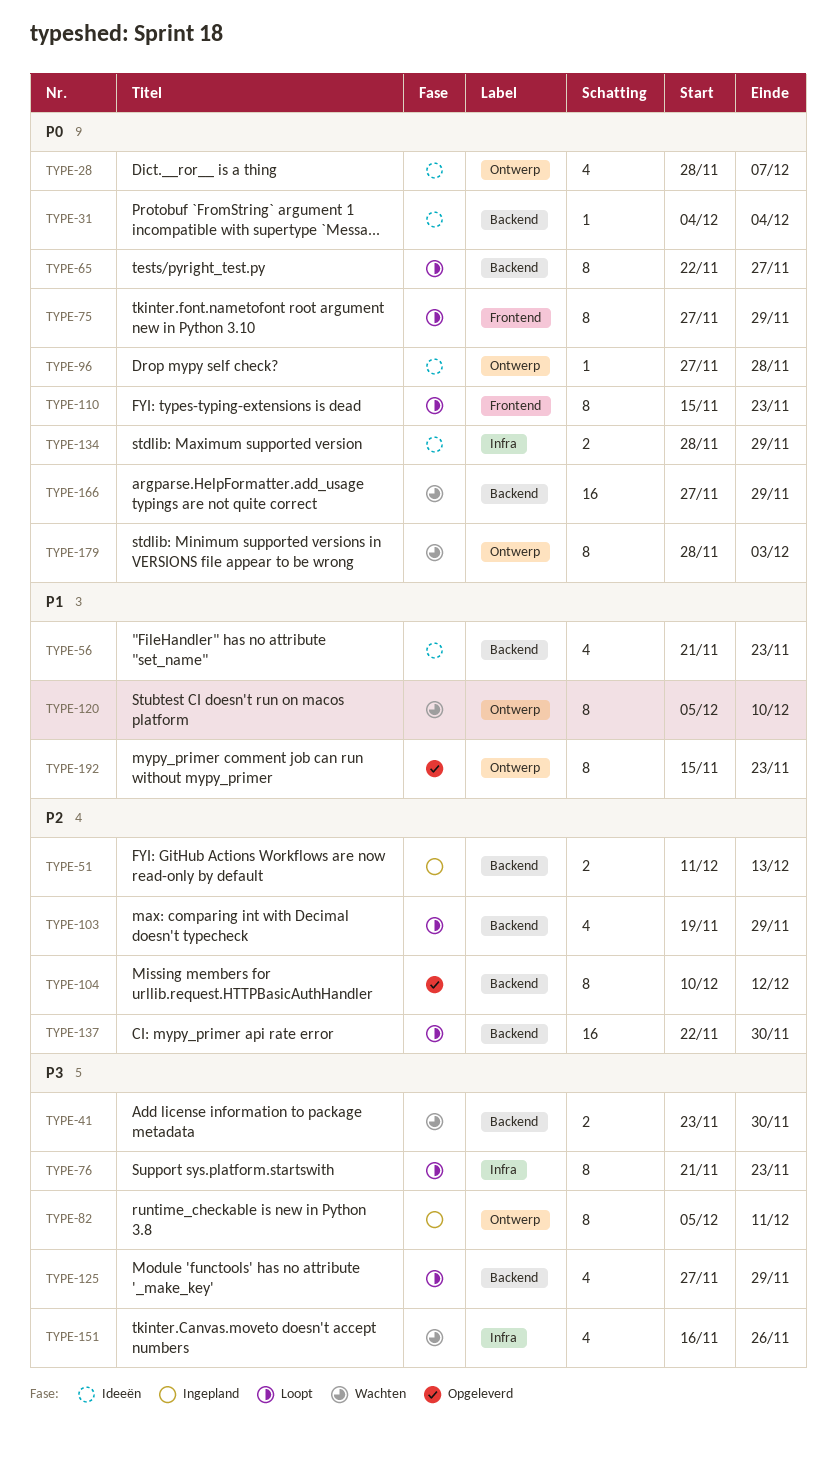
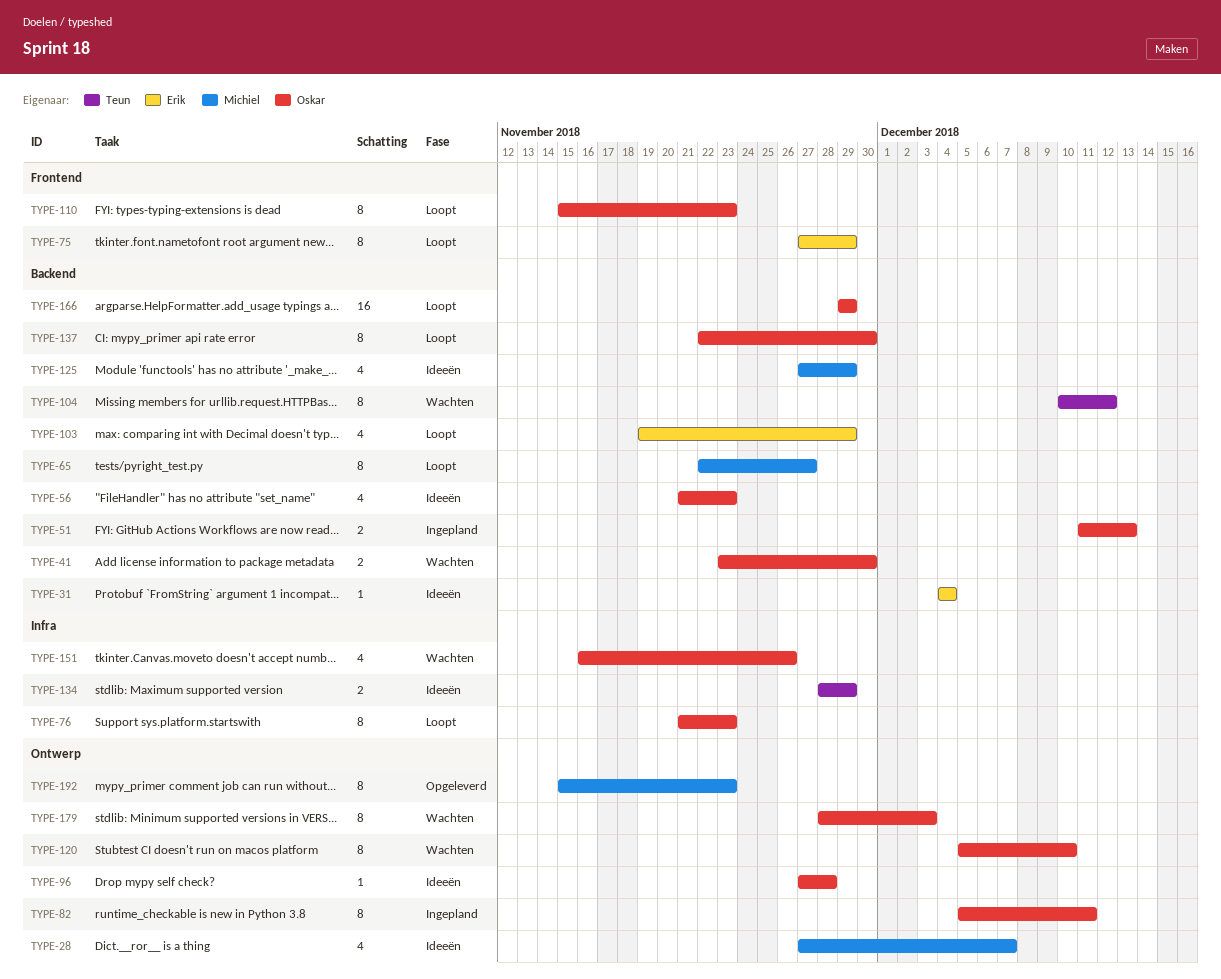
TYPE-28, start: Nov 28 -> Nov 27
TYPE-104, status: Opgeleverd -> Wachten
TYPE-125, status: Loopt -> Ideeën
TYPE-137, estimate: 16 -> 8
TYPE-166, status: Wachten -> Loopt
TYPE-166, start: Nov 27 -> Nov 29

